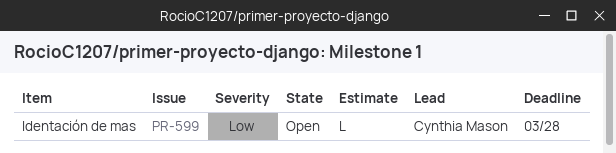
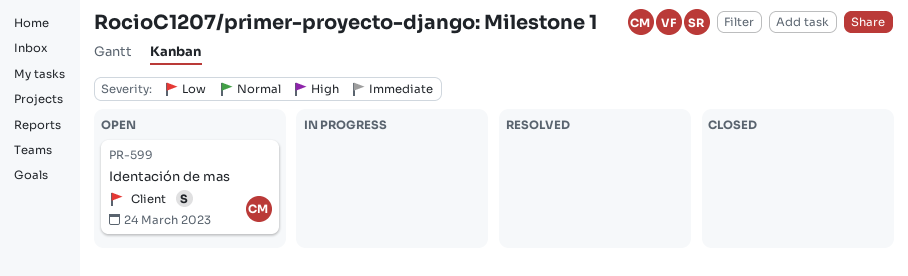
PR-599, estimate: L -> S
PR-599, due: Mar 28 -> Mar 24

